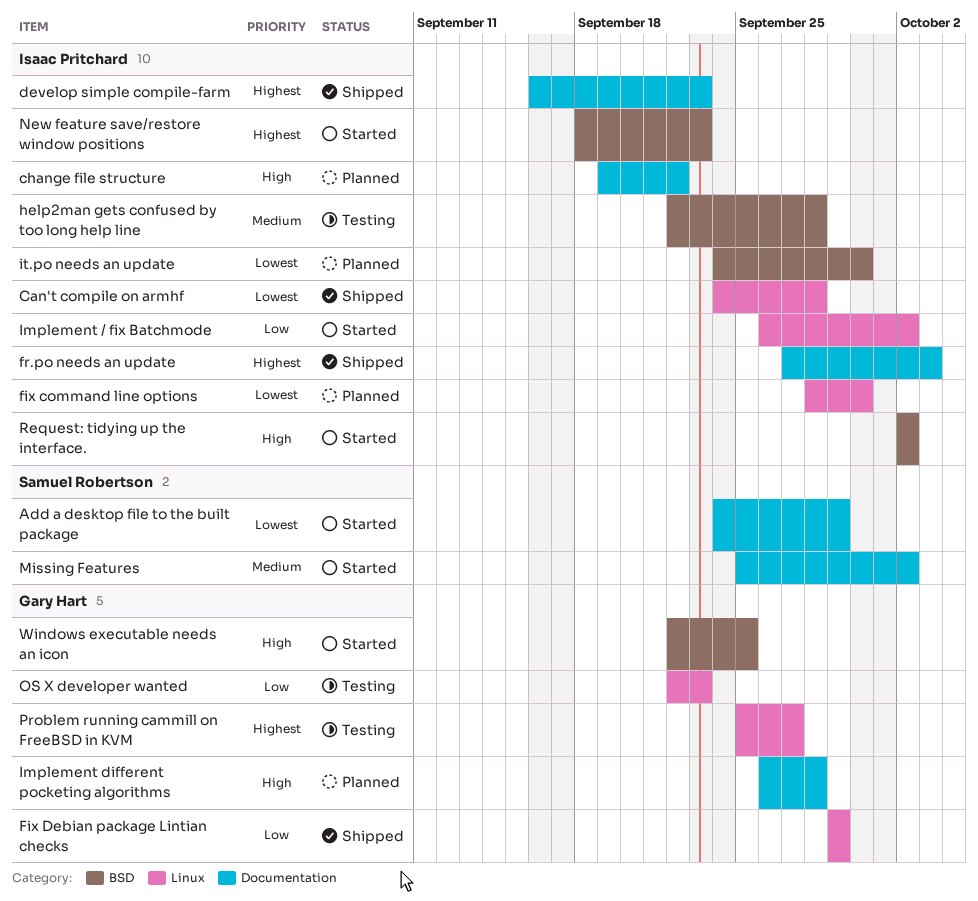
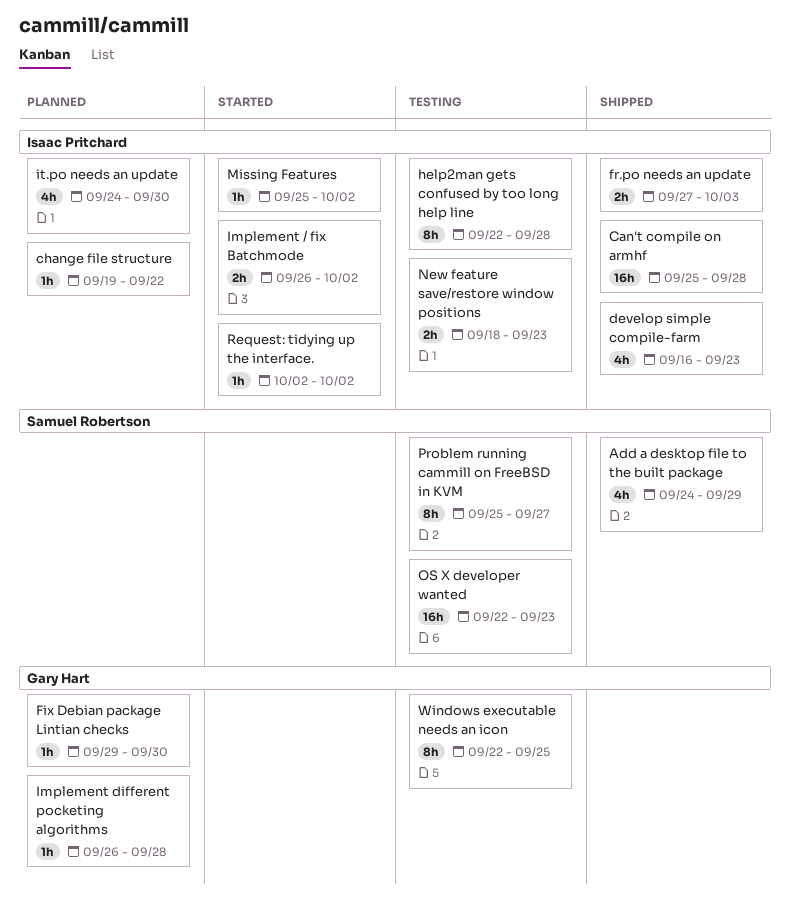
Add a desktop file to the built package, status: Started -> Shipped
Can't compile on armhf, start: Sep 24 -> Sep 25
fix command line options: present -> none
Fix Debian package Lintian checks, status: Shipped -> Planned
Fix Debian package Lintian checks, due: Sep 29 -> Sep 30
Missing Features, owner: Samuel Robertson -> Isaac Pritchard
New feature save/restore window positions, status: Started -> Testing
OS X developer wanted, owner: Gary Hart -> Samuel Robertson
Problem running cammill on FreeBSD in KVM, owner: Gary Hart -> Samuel Robertson
Windows executable needs an icon, status: Started -> Testing

